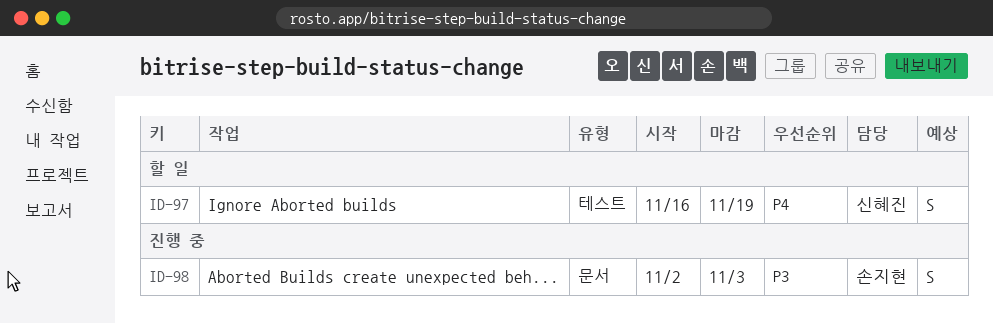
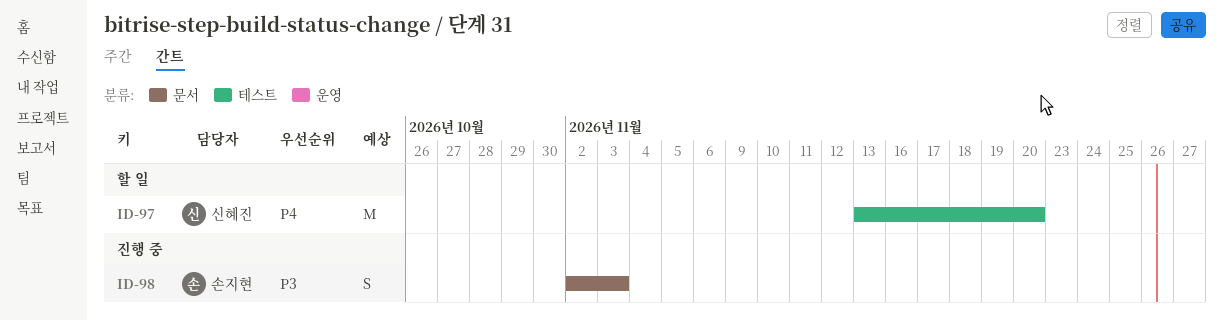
ID-97, estimate: S -> M
ID-97, start: Nov 16 -> Nov 13
ID-97, due: Nov 19 -> Nov 20

